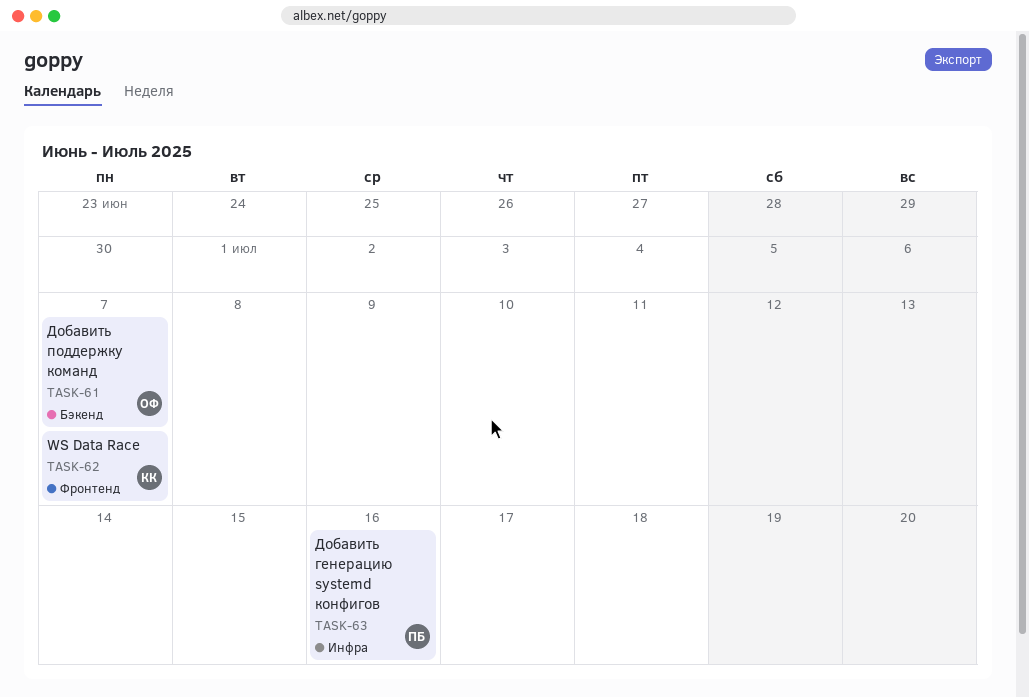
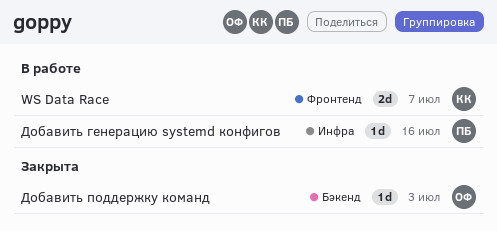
Добавить поддержку команд, due: Jul 7 -> Jul 3

